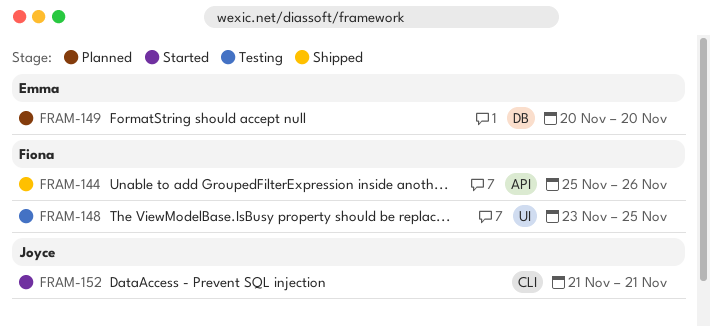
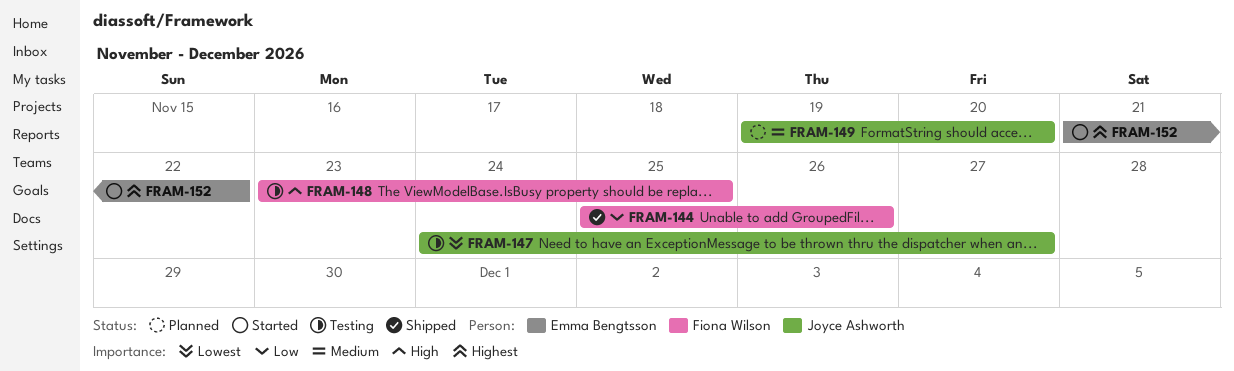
FRAM-147: none -> present
FRAM-149, owner: Emma Bengtsson -> Joyce Ashworth
FRAM-149, start: Nov 20 -> Nov 19
FRAM-152, owner: Joyce Ashworth -> Emma Bengtsson
FRAM-152, due: Nov 21 -> Nov 22

